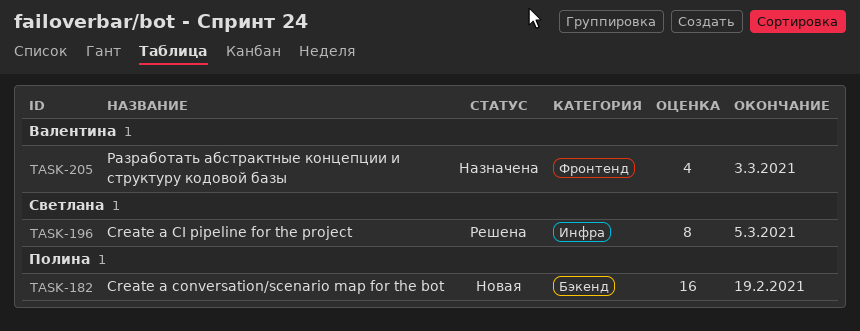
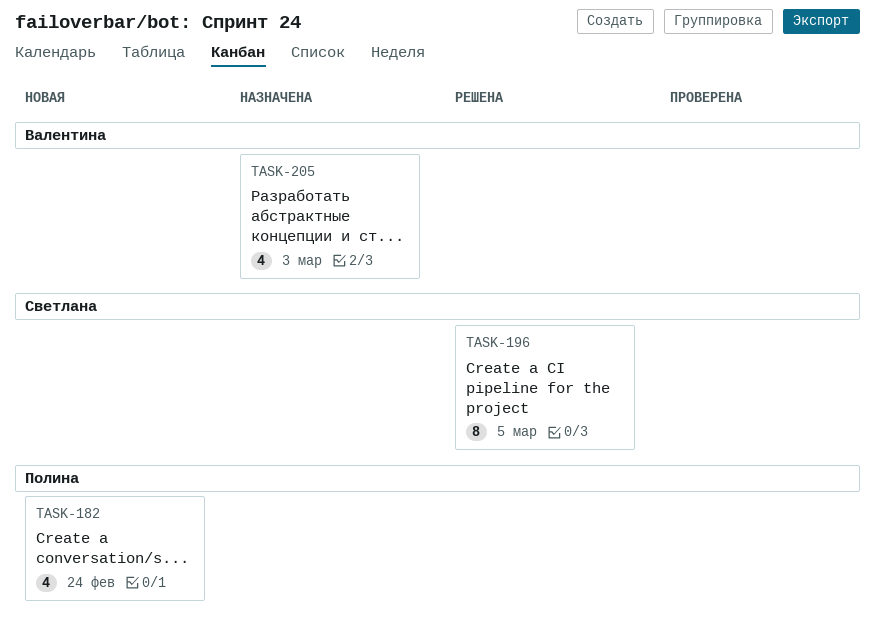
TASK-182, estimate: 16 -> 4
TASK-182, due: Feb 19 -> Feb 24

